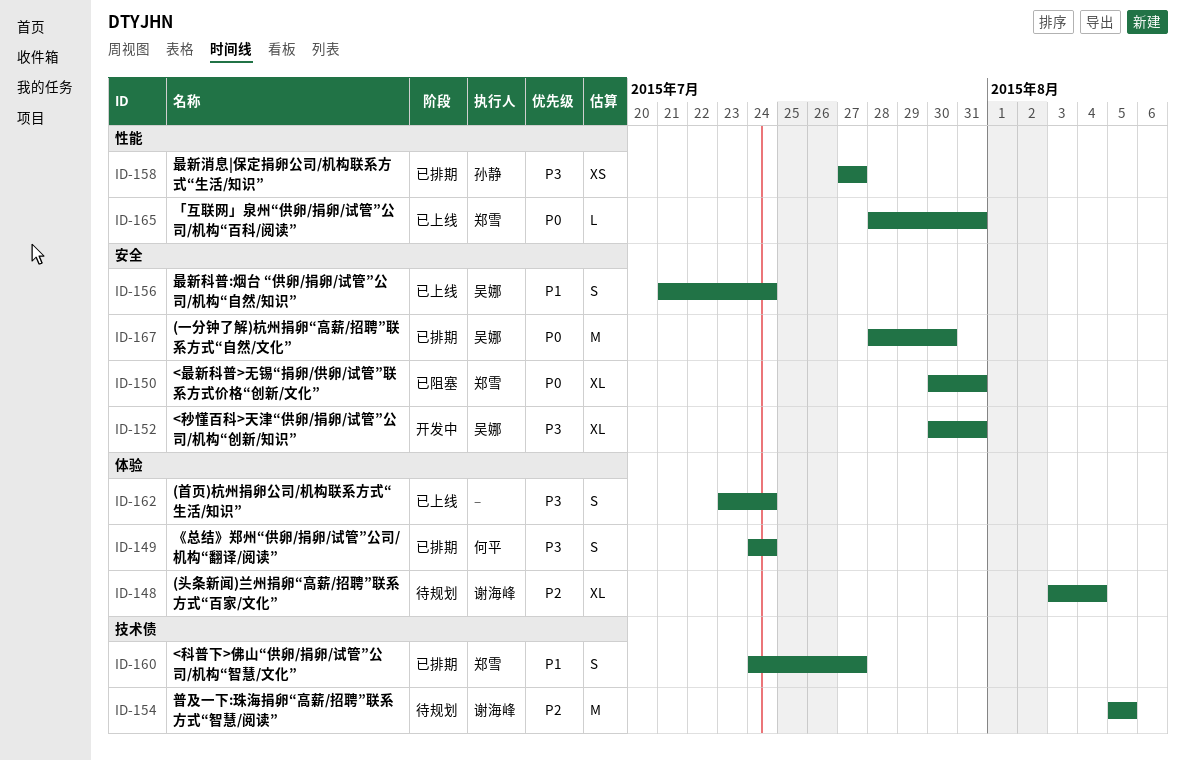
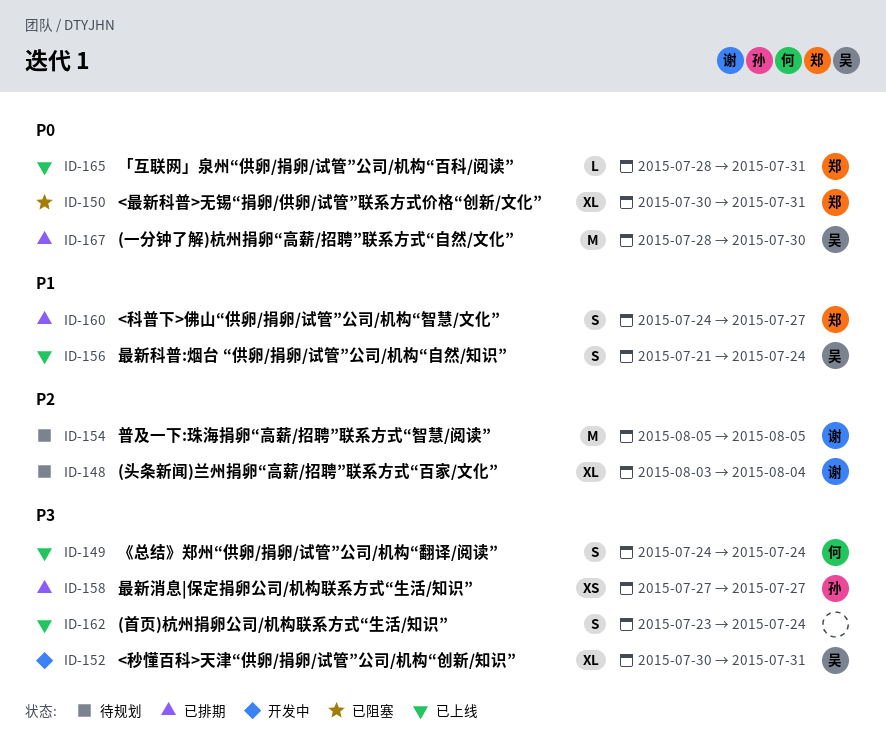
ID-149, status: 已排期 -> 已上线

